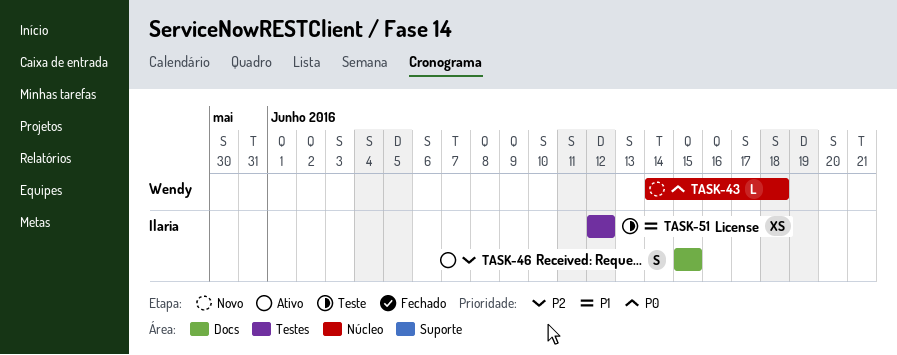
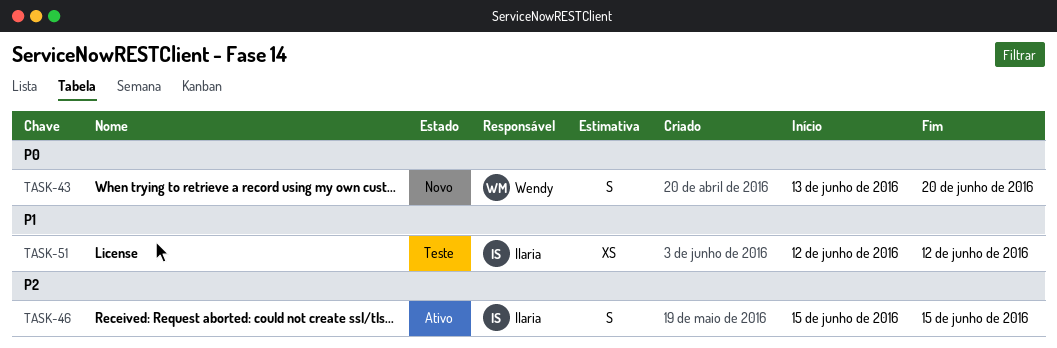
TASK-43, estimate: L -> S
TASK-43, start: Jun 14 -> Jun 13
TASK-43, due: Jun 18 -> Jun 20

